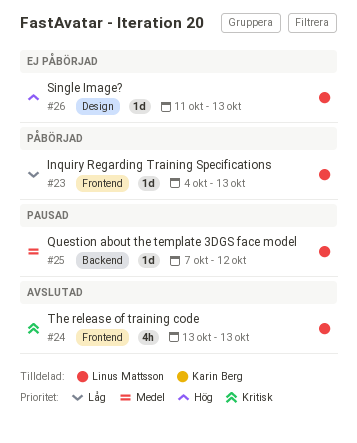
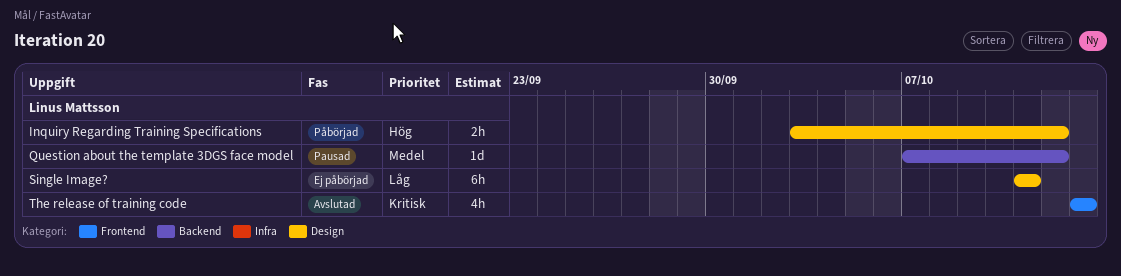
Inquiry Regarding Training Specifications, priority: Låg -> Hög
Inquiry Regarding Training Specifications, label: Frontend -> Design
Inquiry Regarding Training Specifications, estimate: 1d -> 2h
Inquiry Regarding Training Specifications, start: Oct 4 -> Oct 3
Inquiry Regarding Training Specifications, due: Oct 13 -> Oct 12
Single Image?, priority: Hög -> Låg
Single Image?, estimate: 1d -> 6h
Single Image?, due: Oct 13 -> Oct 11

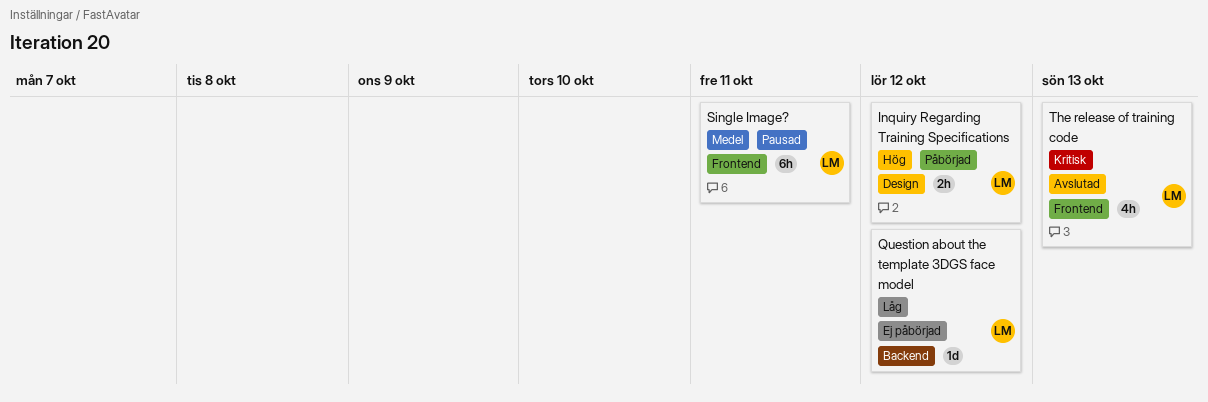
Question about the template 3DGS face model, status: Pausad -> Ej påbörjad
Question about the template 3DGS face model, priority: Medel -> Låg
Single Image?, status: Ej påbörjad -> Pausad
Single Image?, priority: Låg -> Medel
Single Image?, label: Design -> Frontend

